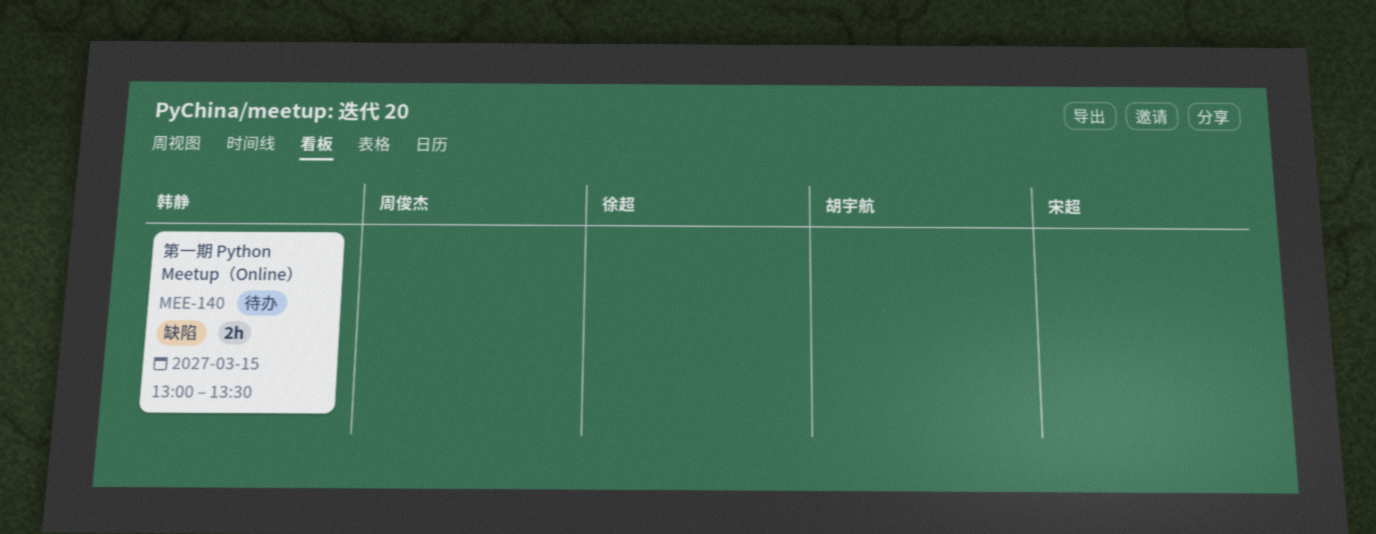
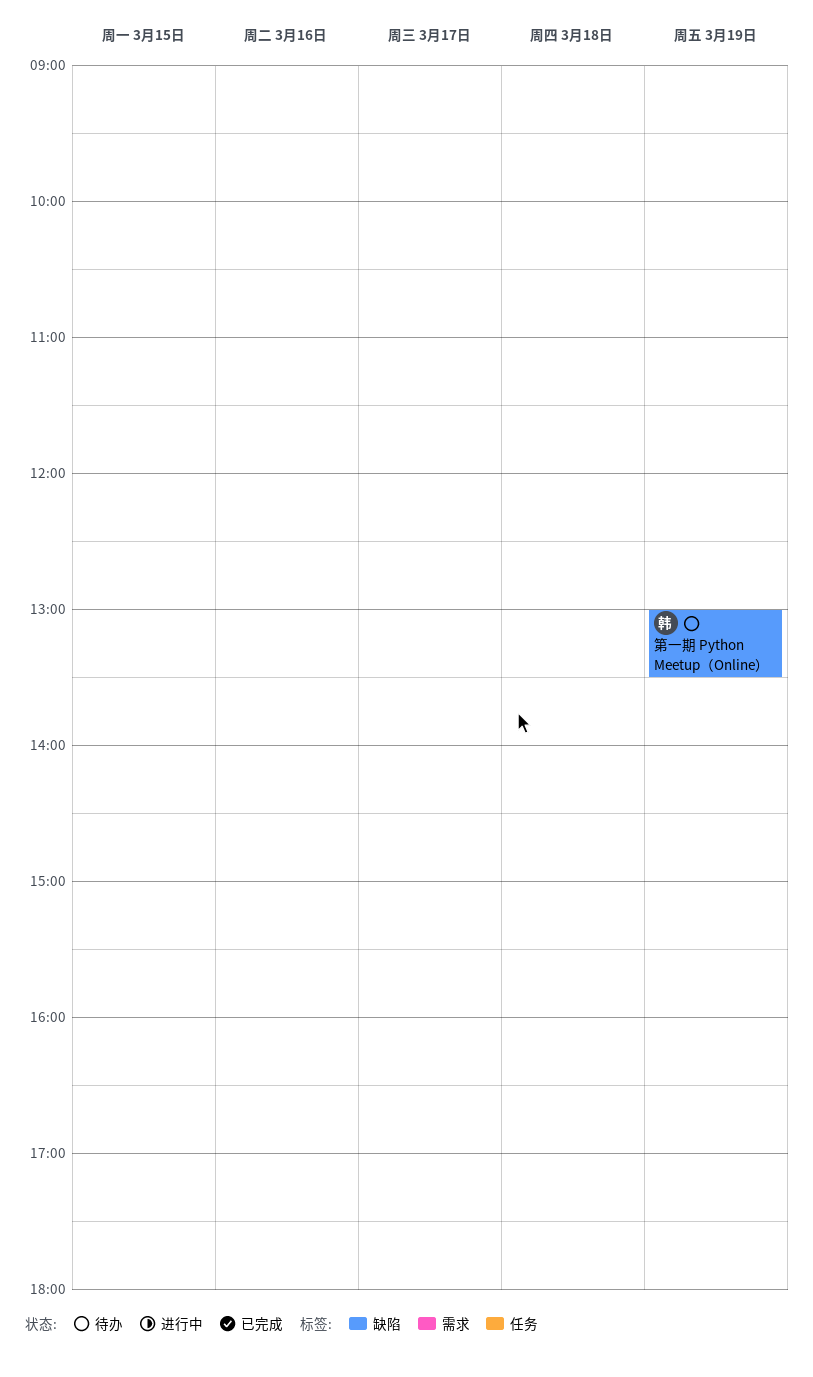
第一期 Python Meetup（Online）, day: Mar 15 -> Mar 19

